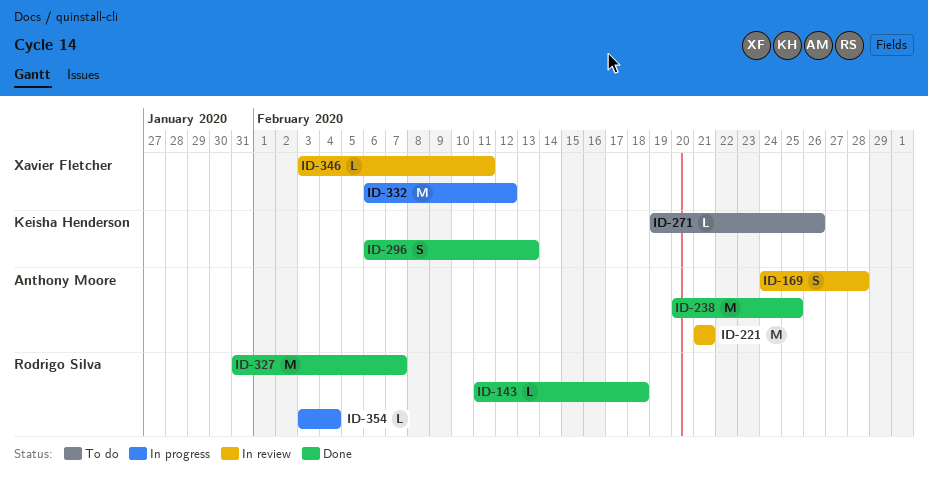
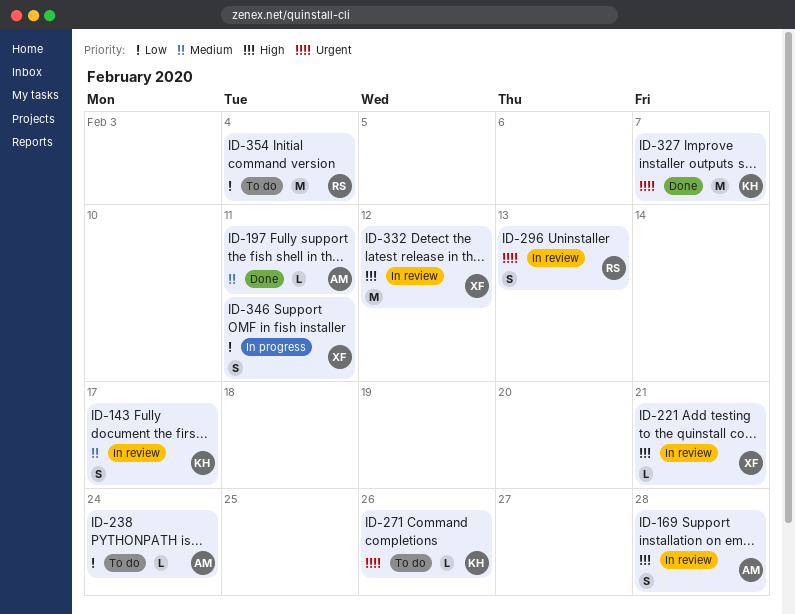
ID-143, status: Done -> In review
ID-143, owner: Rodrigo Silva -> Keisha Henderson
ID-143, estimate: L -> S
ID-143, due: Feb 18 -> Feb 17
ID-197: none -> present
ID-221, owner: Anthony Moore -> Xavier Fletcher
ID-221, estimate: M -> L
ID-238, status: Done -> To do
ID-238, estimate: M -> L
ID-238, due: Feb 25 -> Feb 24
ID-296, status: Done -> In review
ID-296, owner: Keisha Henderson -> Rodrigo Silva
ID-327, owner: Rodrigo Silva -> Keisha Henderson
ID-332, status: In progress -> In review
ID-346, status: In review -> In progress
ID-346, estimate: L -> S
ID-354, status: In progress -> To do
ID-354, estimate: L -> M

